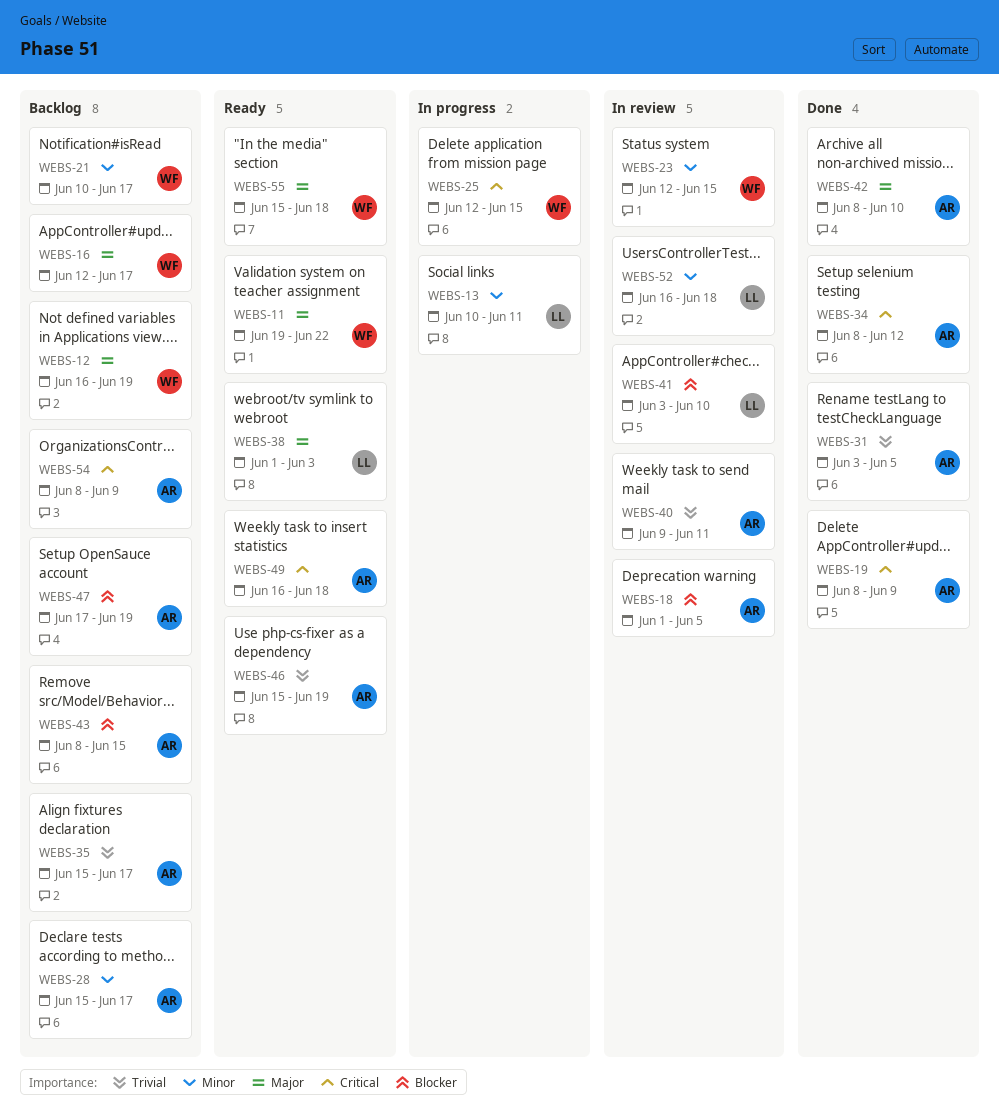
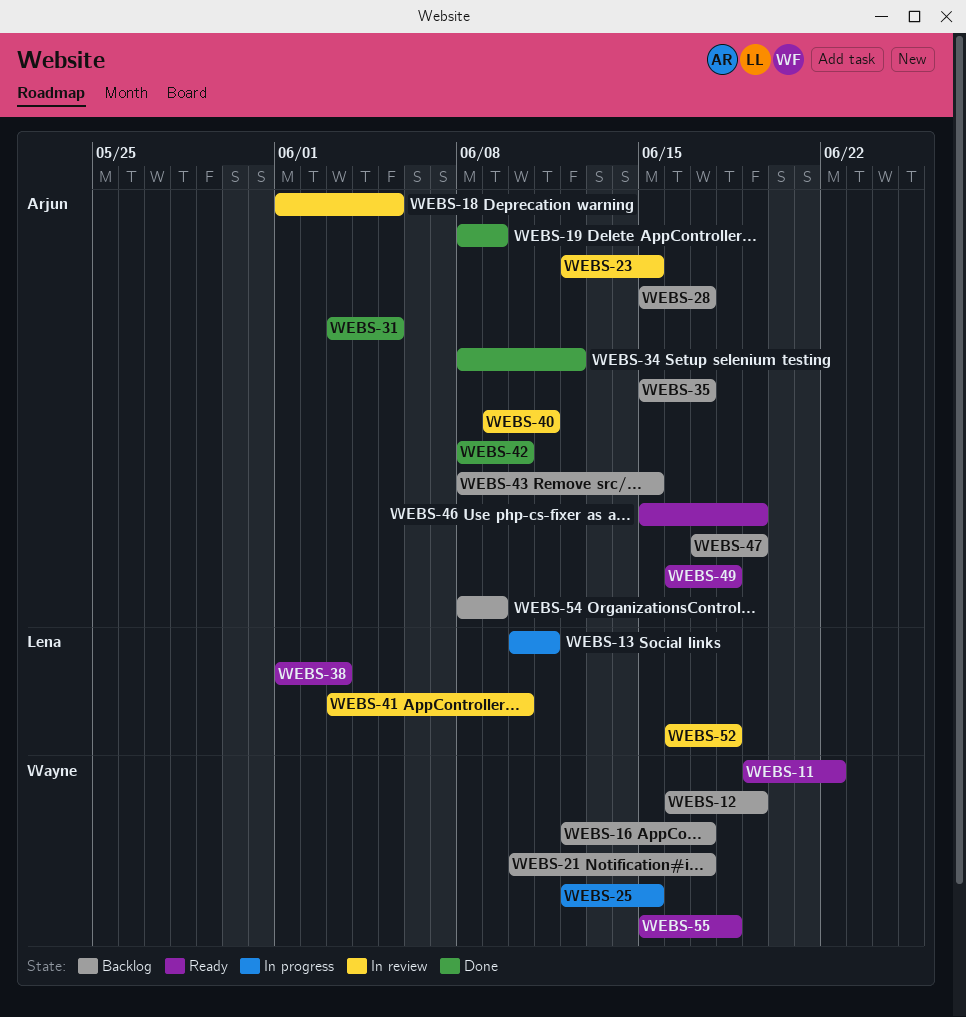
WEBS-23, owner: Wayne -> Arjun

